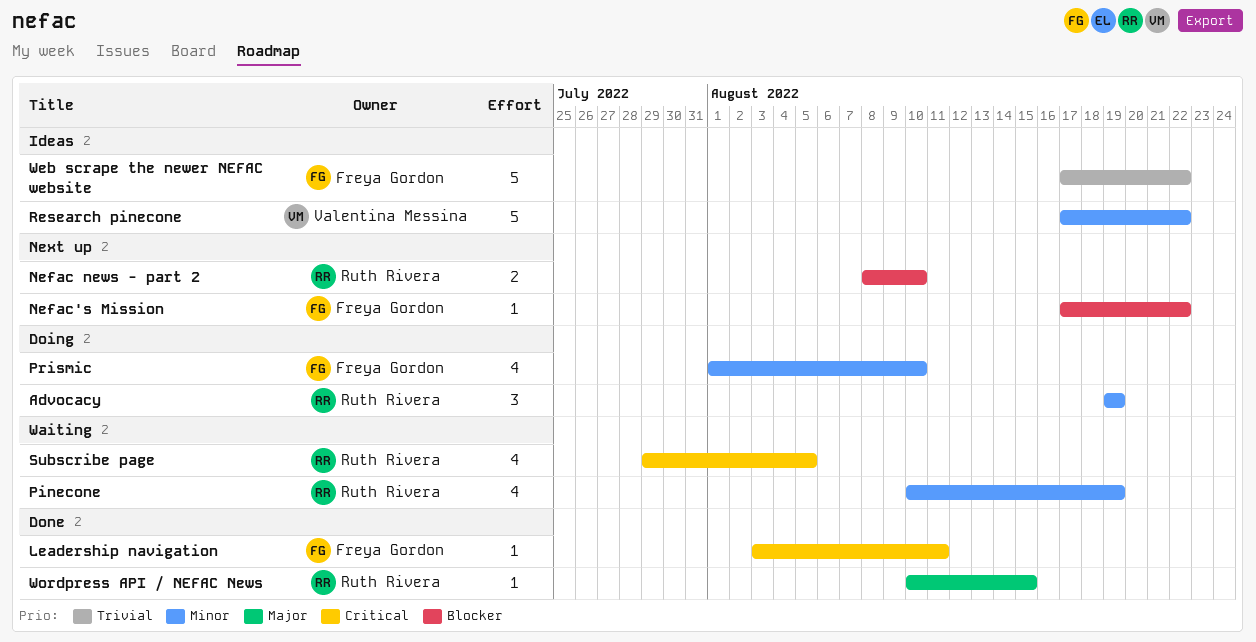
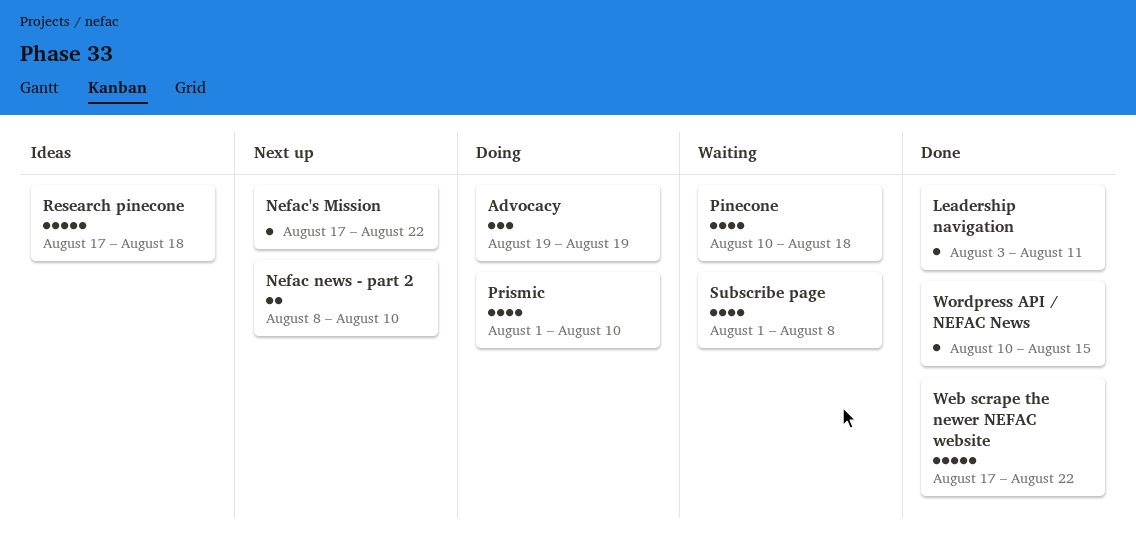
Pinecone, due: Aug 19 -> Aug 18
Research pinecone, due: Aug 22 -> Aug 18
Subscribe page, start: Jul 29 -> Aug 1
Subscribe page, due: Aug 5 -> Aug 8
Web scrape the newer NEFAC website, status: Ideas -> Done

